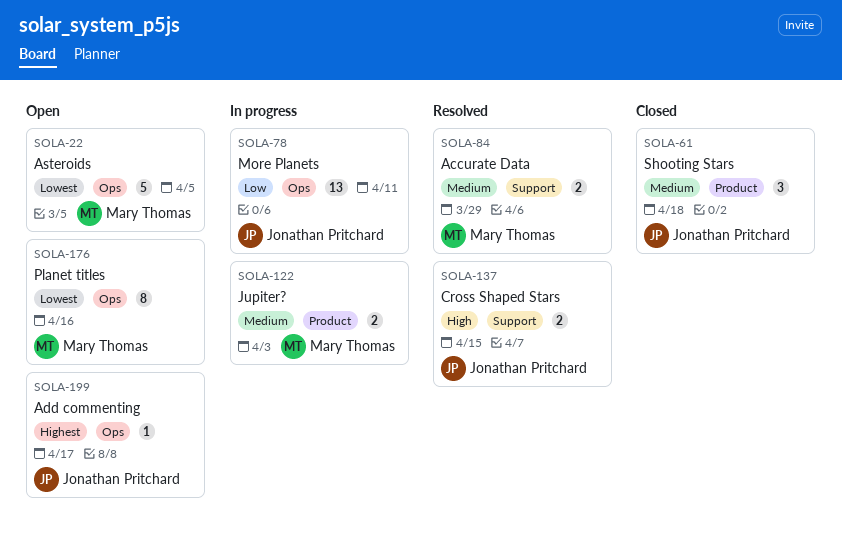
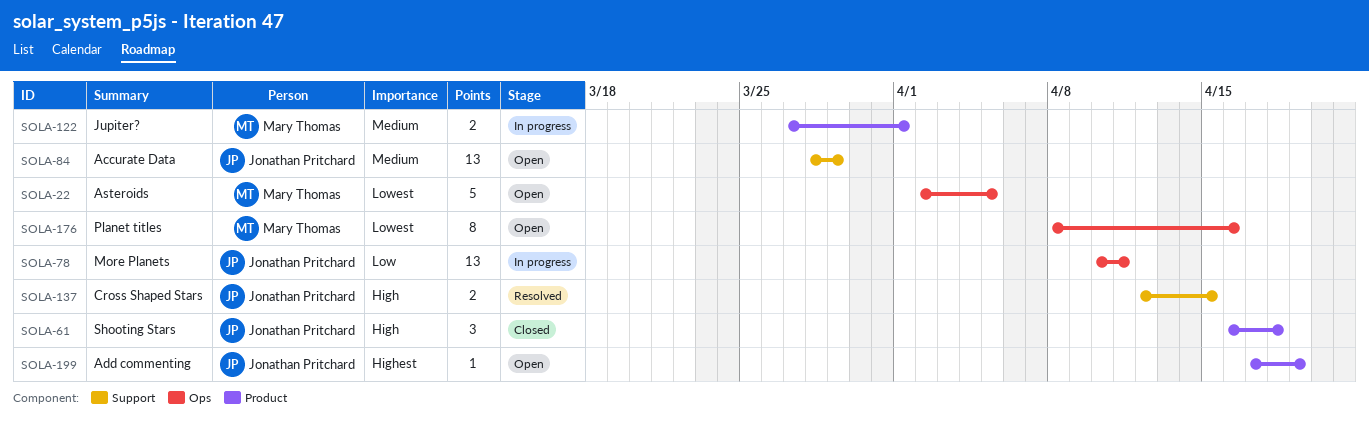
SOLA-61, priority: Medium -> High
SOLA-84, status: Resolved -> Open
SOLA-84, owner: Mary Thomas -> Jonathan Pritchard
SOLA-84, estimate: 2 -> 13
SOLA-122, due: Apr 3 -> Apr 1
SOLA-199, label: Ops -> Product
SOLA-199, due: Apr 17 -> Apr 19

